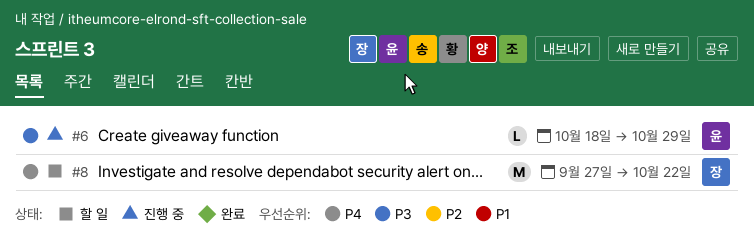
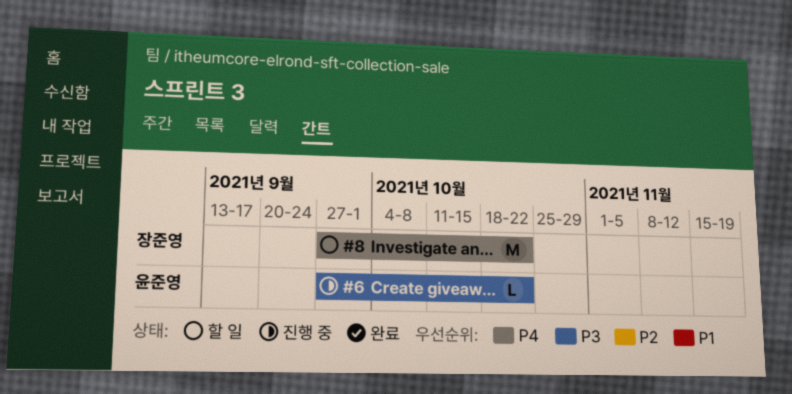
#6, start: Oct 18 -> Sep 27
#6, due: Oct 29 -> Oct 22

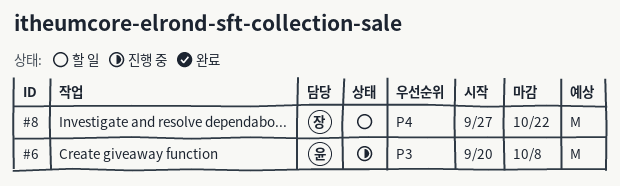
#6, estimate: L -> M
#6, start: Sep 27 -> Sep 20
#6, due: Oct 22 -> Oct 8

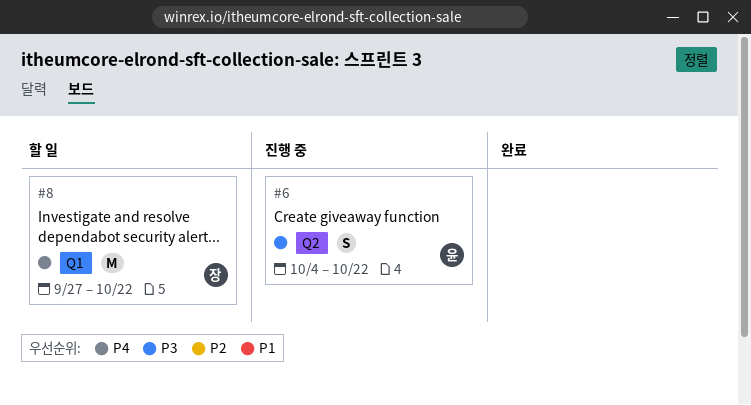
#6, estimate: M -> S
#6, start: Sep 20 -> Oct 4
#6, due: Oct 8 -> Oct 22

